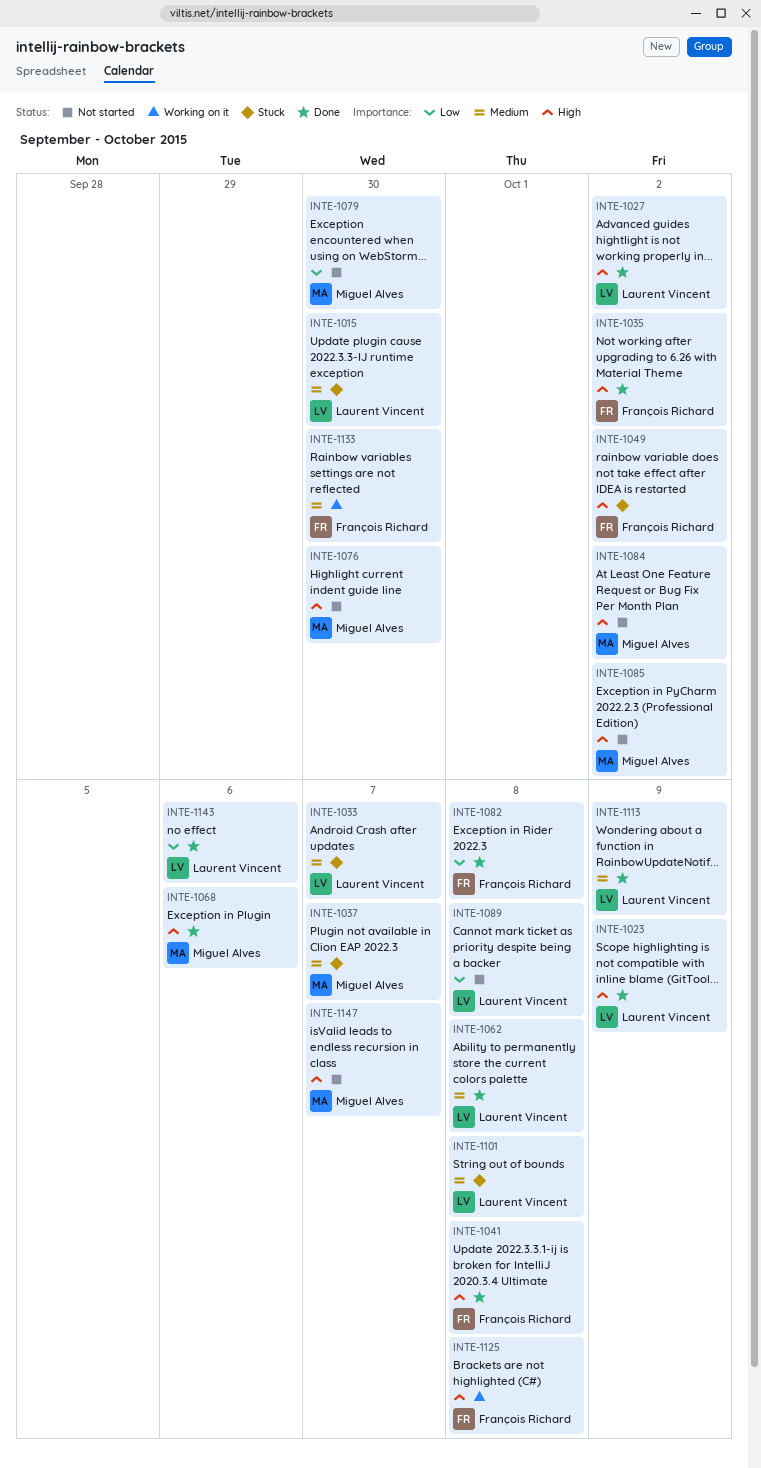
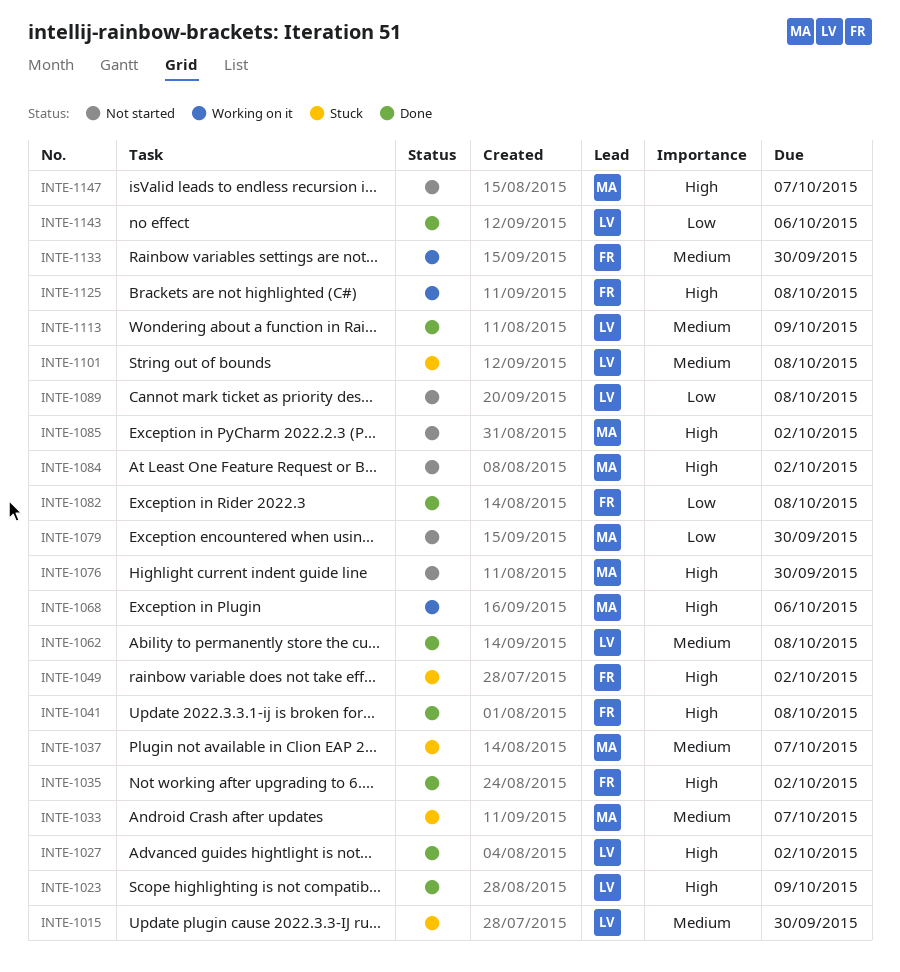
INTE-1033, owner: Laurent Vincent -> Miguel Alves
INTE-1068, status: Done -> Working on it

